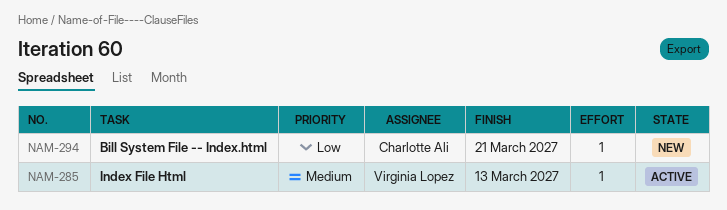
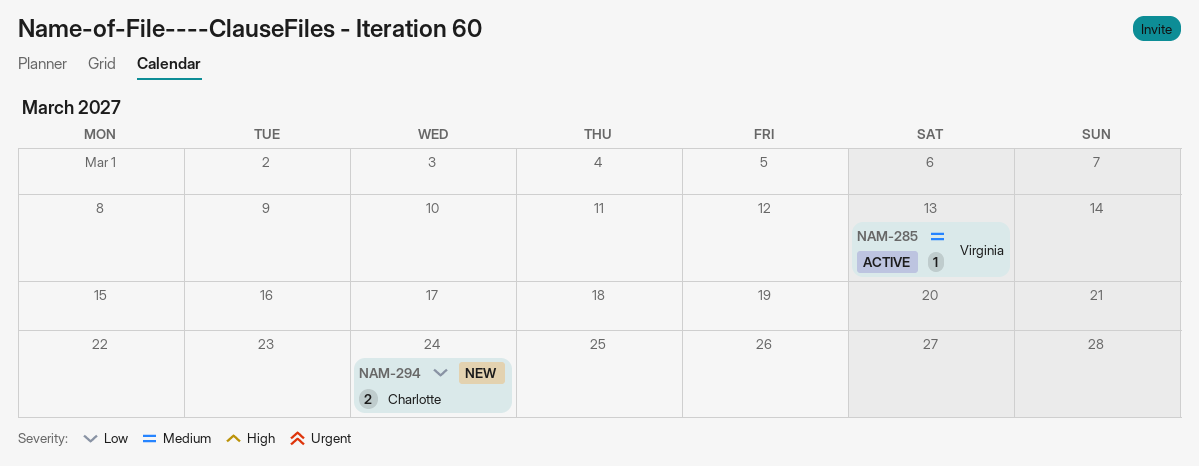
NAM-294, estimate: 1 -> 2
NAM-294, due: Mar 21 -> Mar 24

